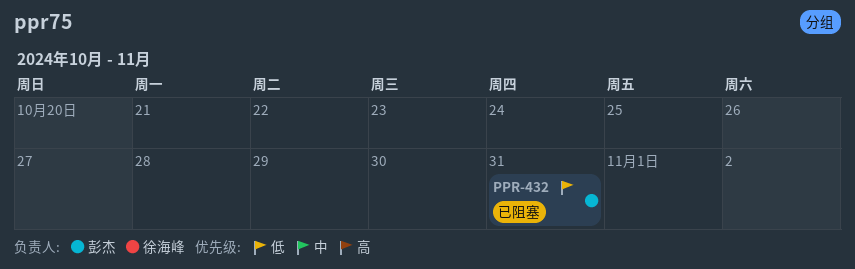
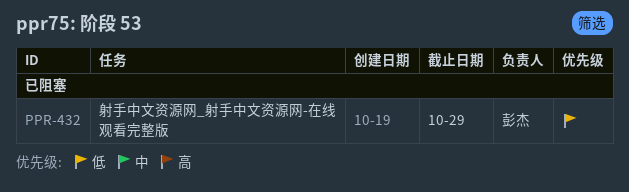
PPR-432, due: Oct 31 -> Oct 29

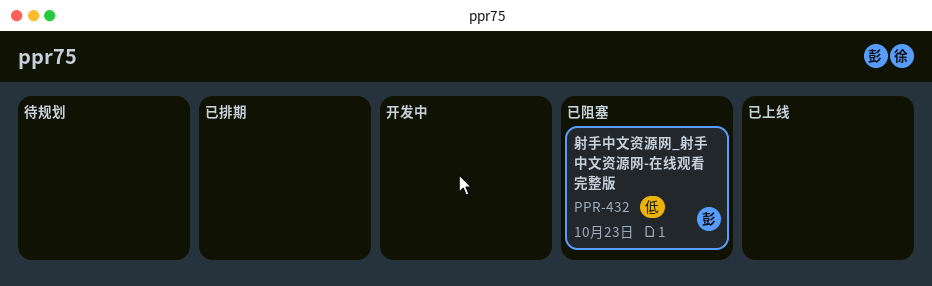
PPR-432, due: Oct 29 -> Oct 23

